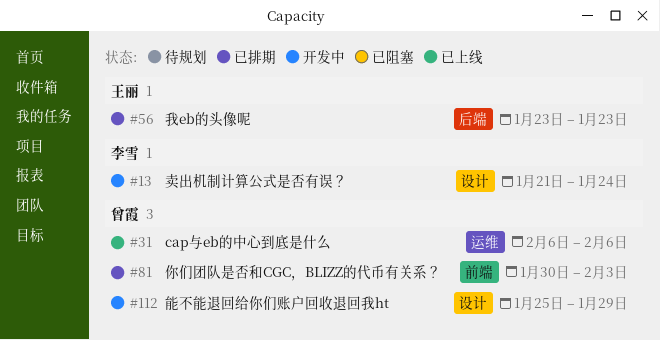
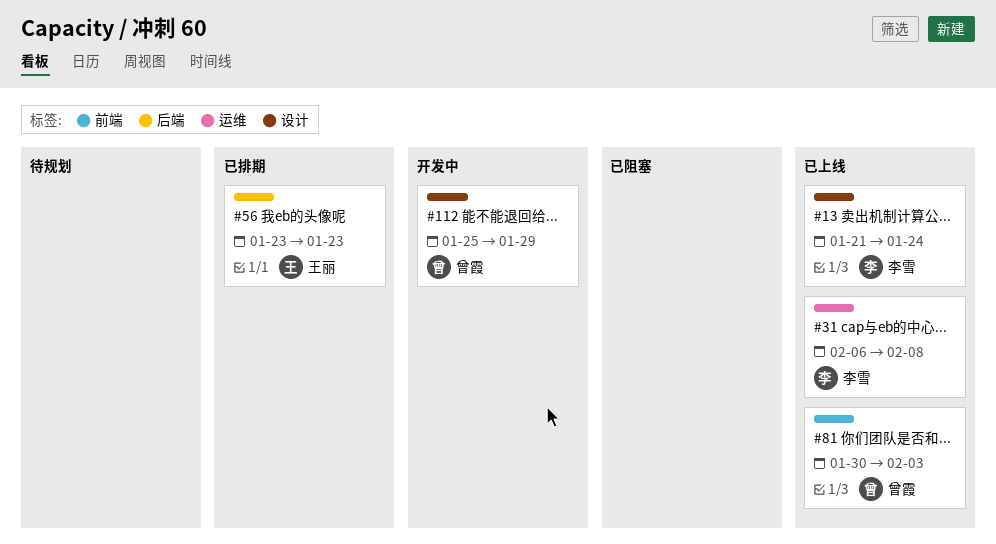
#13, status: 开发中 -> 已上线
#31, owner: 曾霞 -> 李雪
#31, due: Feb 6 -> Feb 8
#81, status: 已排期 -> 已上线

